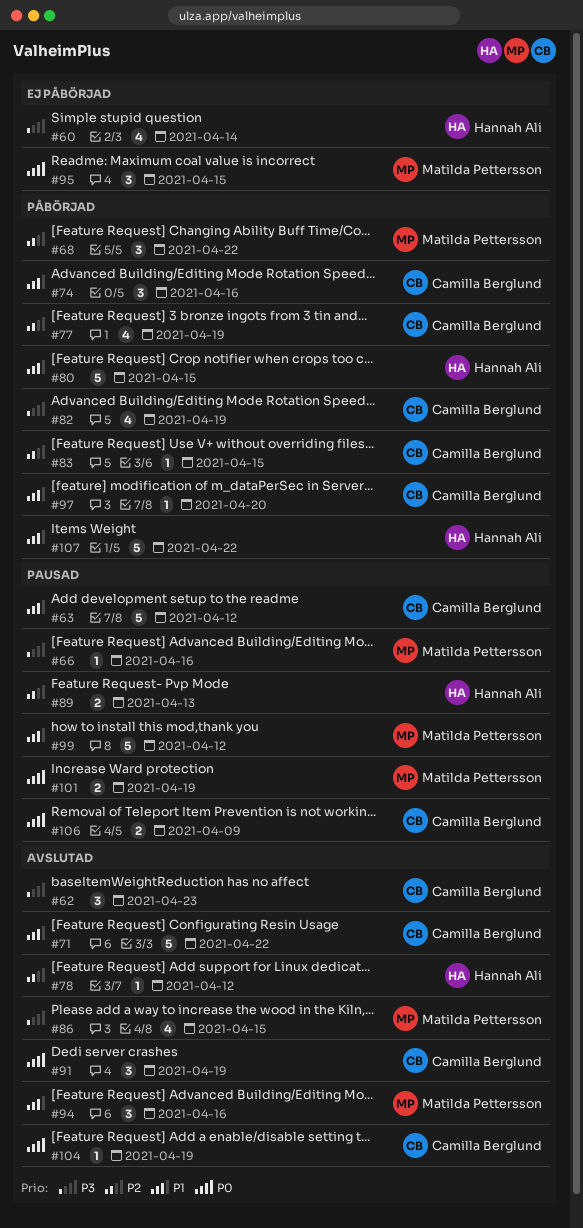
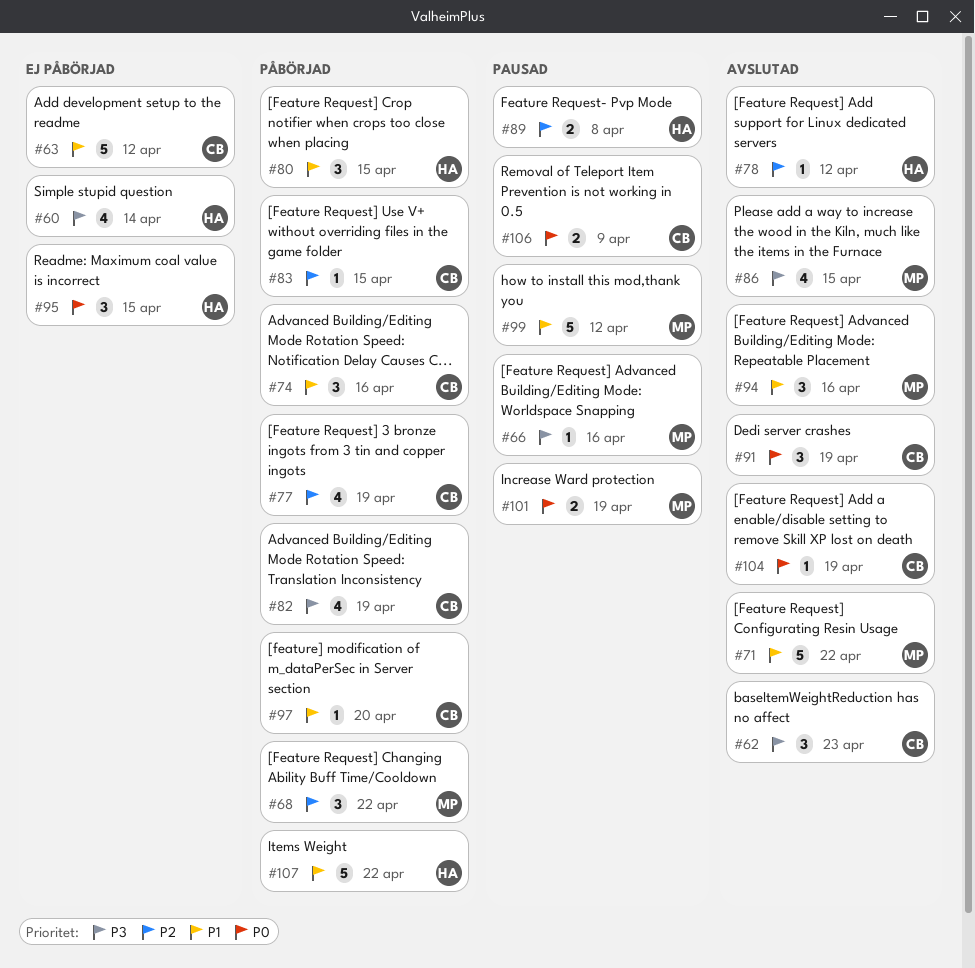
#63, status: Pausad -> Ej påbörjad
#71, owner: Camilla Berglund -> Matilda Pettersson
#80, estimate: 5 -> 3
#89, due: Apr 13 -> Apr 8
#95, owner: Matilda Pettersson -> Hannah Ali

